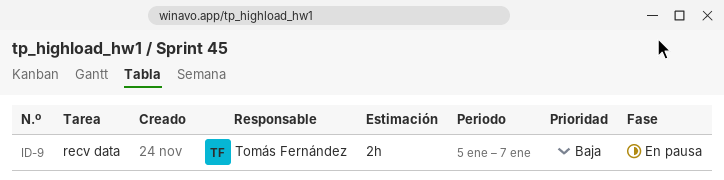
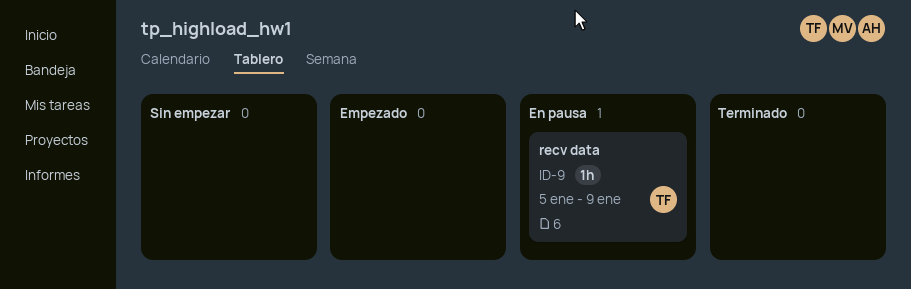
ID-9, estimate: 2h -> 1h
ID-9, due: Jan 7 -> Jan 9

